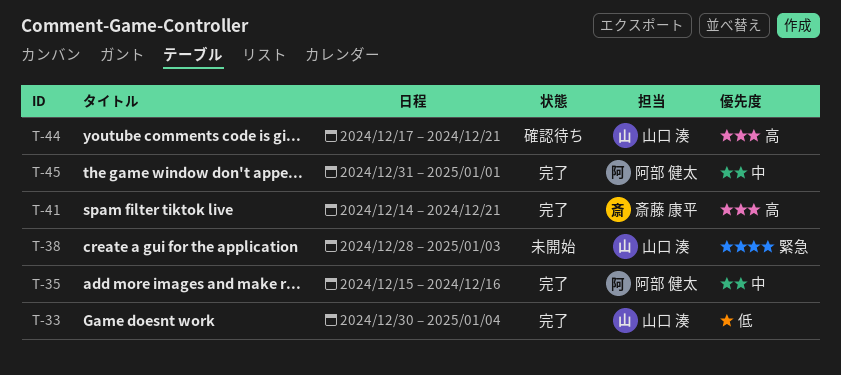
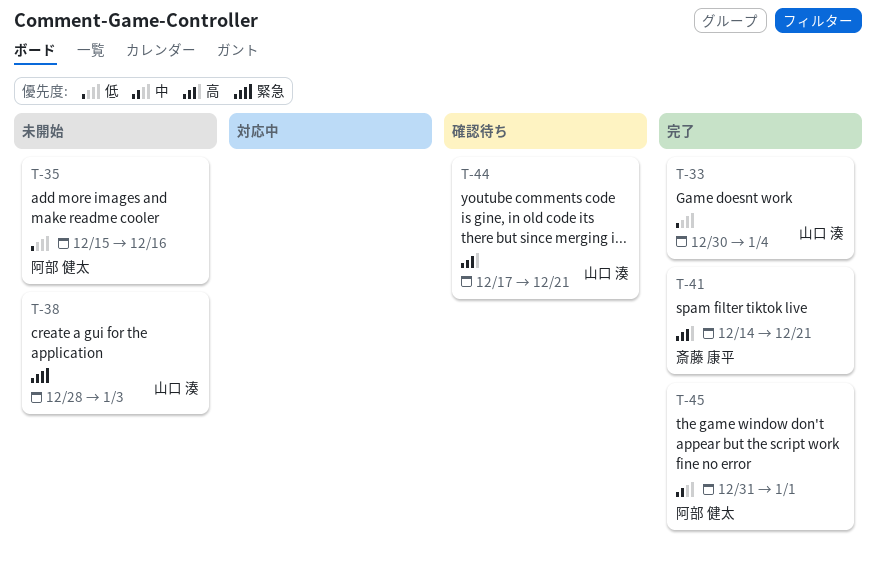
T-35, status: 完了 -> 未開始
T-35, priority: 中 -> 低

